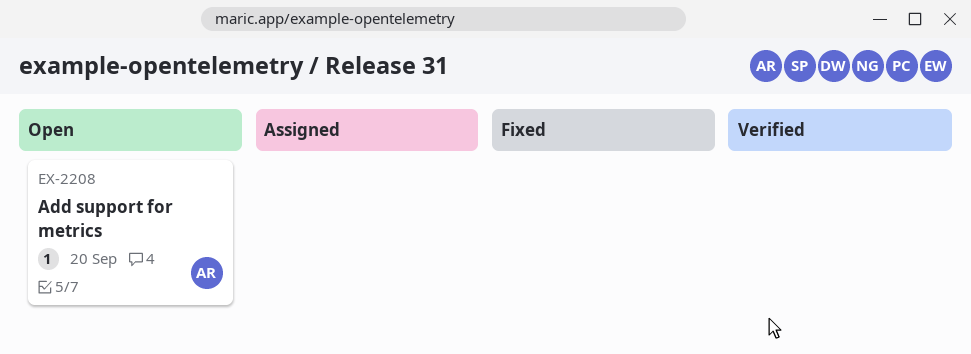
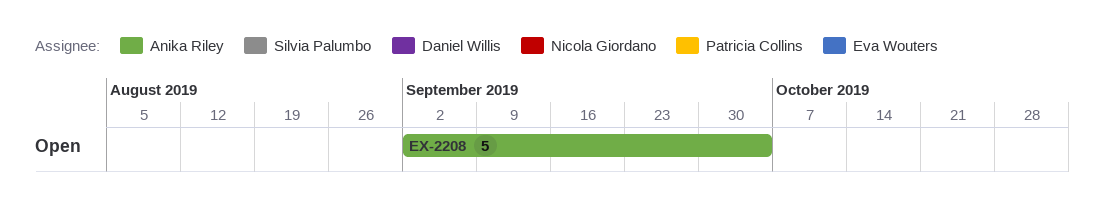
EX-2208, estimate: 1 -> 5
EX-2208, due: Sep 20 -> Oct 4

